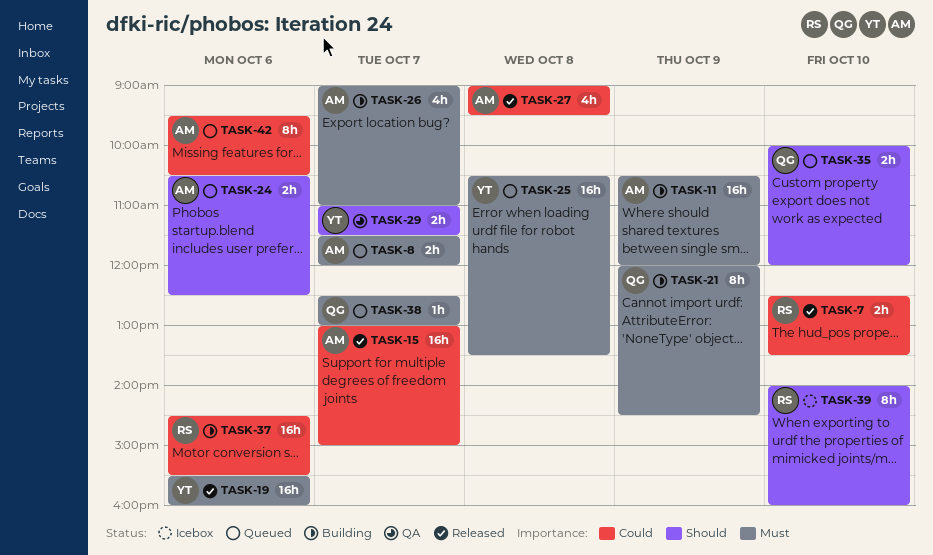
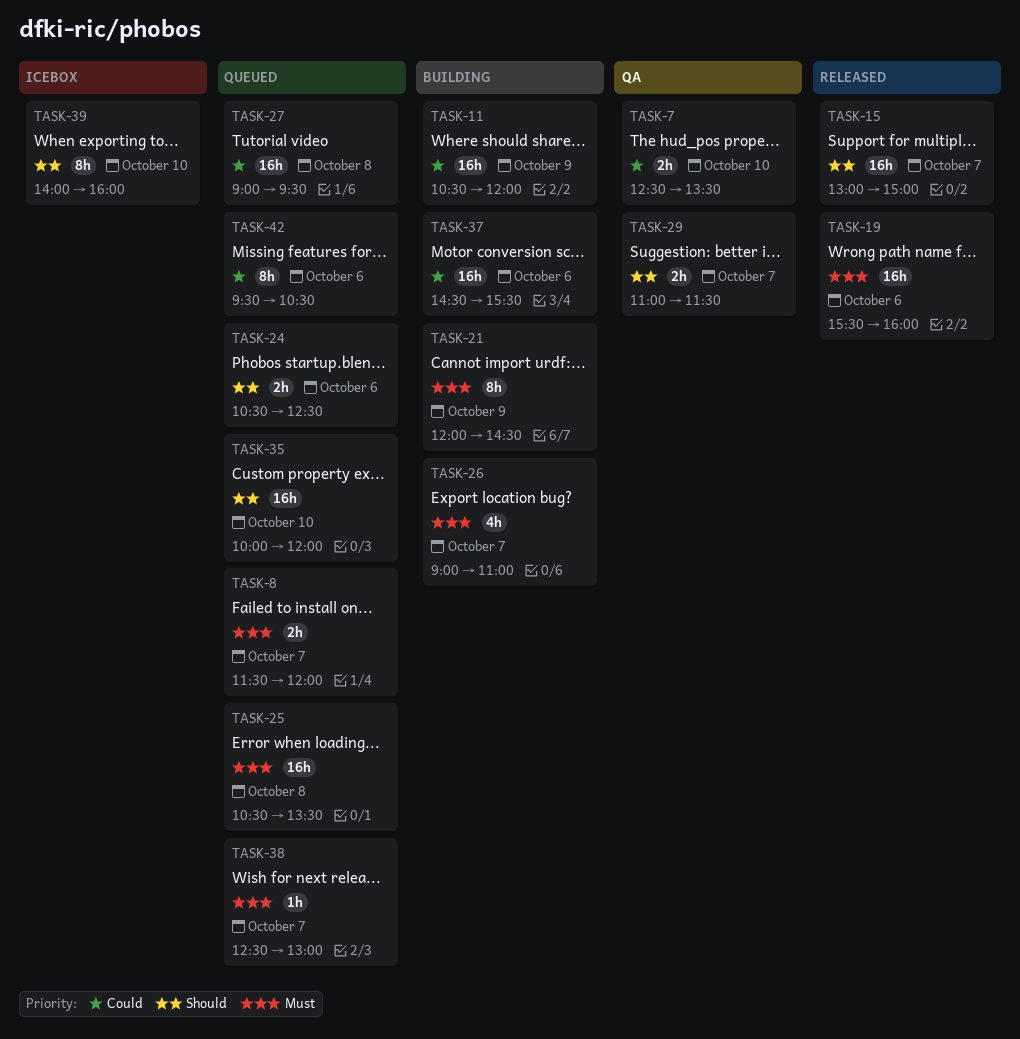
TASK-7, status: Released -> QA
TASK-11, priority: Must -> Could
TASK-15, priority: Could -> Should
TASK-27, status: Released -> Queued
TASK-27, estimate: 4h -> 16h
TASK-35, estimate: 2h -> 16h

